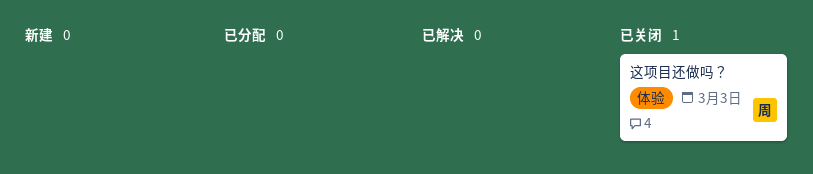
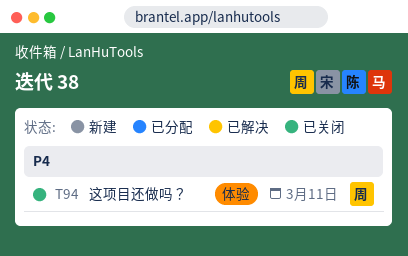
这项目还做吗？, due: Mar 3 -> Mar 11

